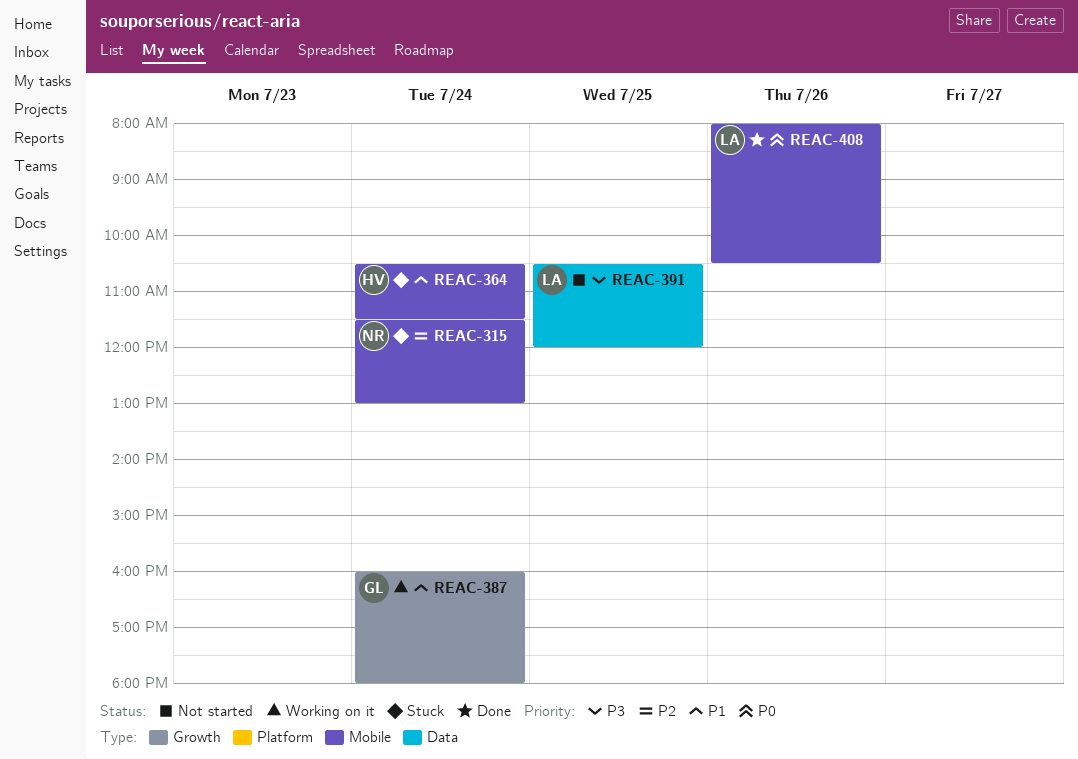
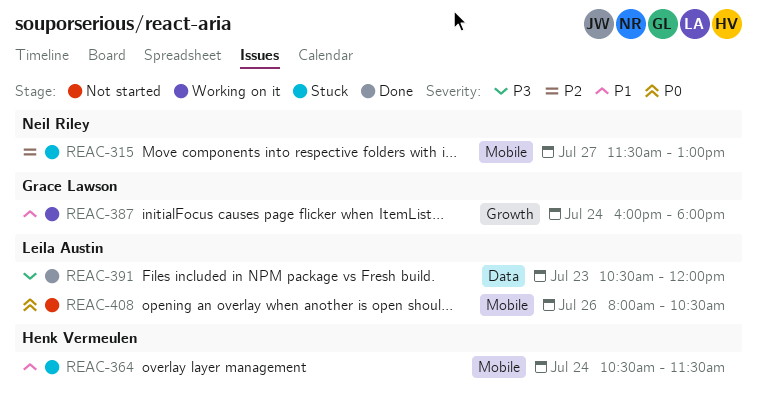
REAC-315, day: Jul 24 -> Jul 27
REAC-391, status: Not started -> Done
REAC-391, day: Jul 25 -> Jul 23
REAC-408, status: Done -> Not started

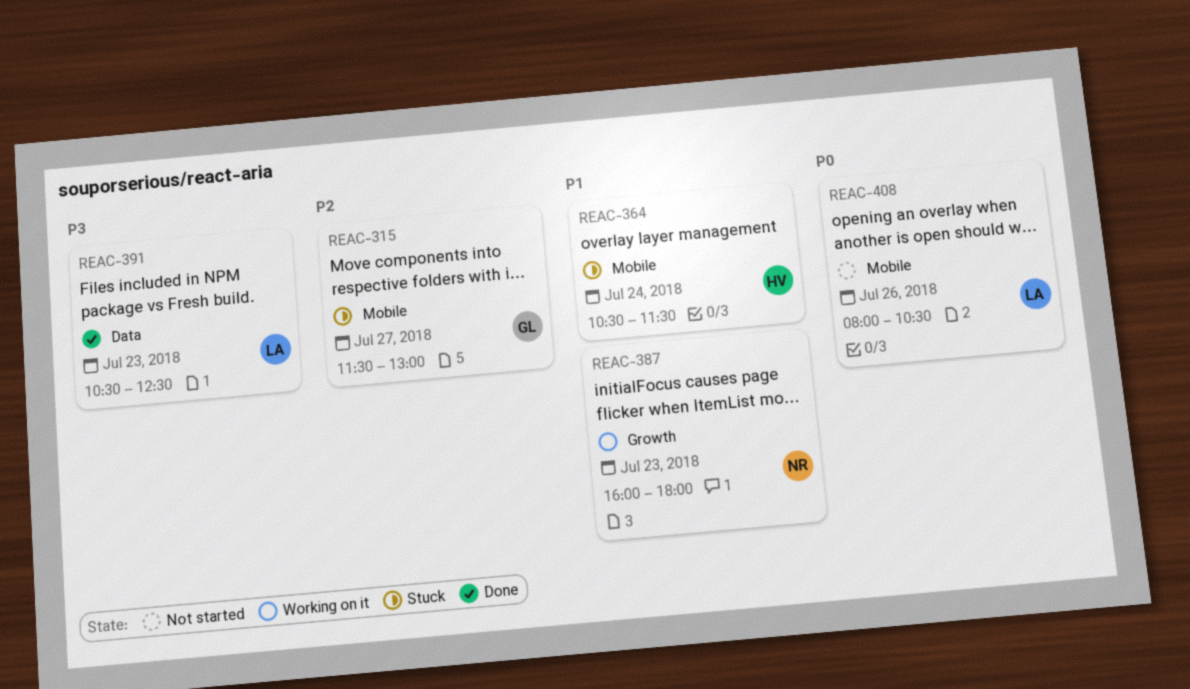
REAC-315, owner: Neil Riley -> Grace Lawson
REAC-387, owner: Grace Lawson -> Neil Riley
REAC-387, day: Jul 24 -> Jul 23
REAC-391, ends: 12:00 -> 12:30

